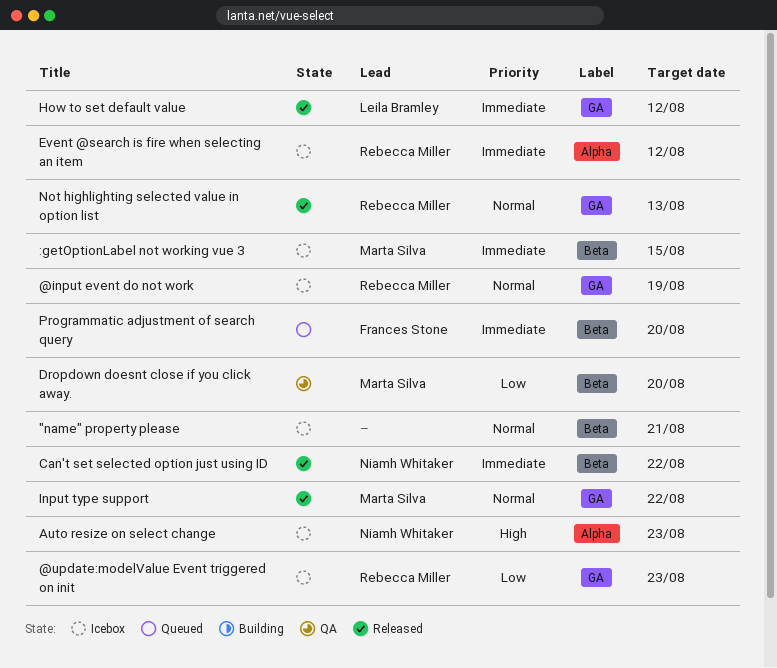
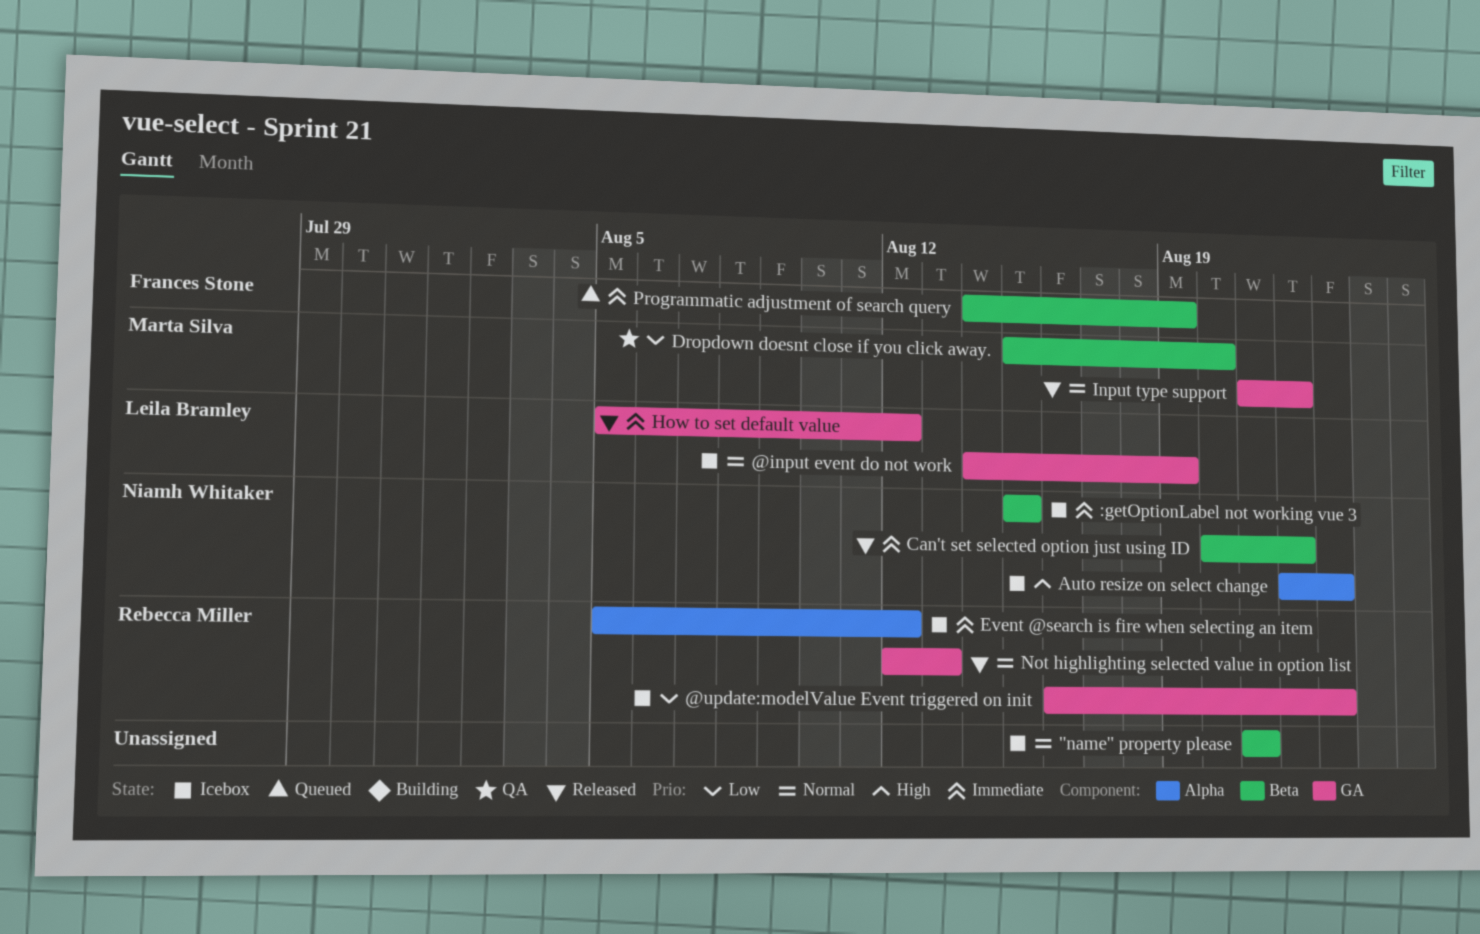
:getOptionLabel not working vue 3, owner: Marta Silva -> Niamh Whitaker
@input event do not work, owner: Rebecca Miller -> Leila Bramley
Programmatic adjustment of search query, due: Aug 20 -> Aug 19

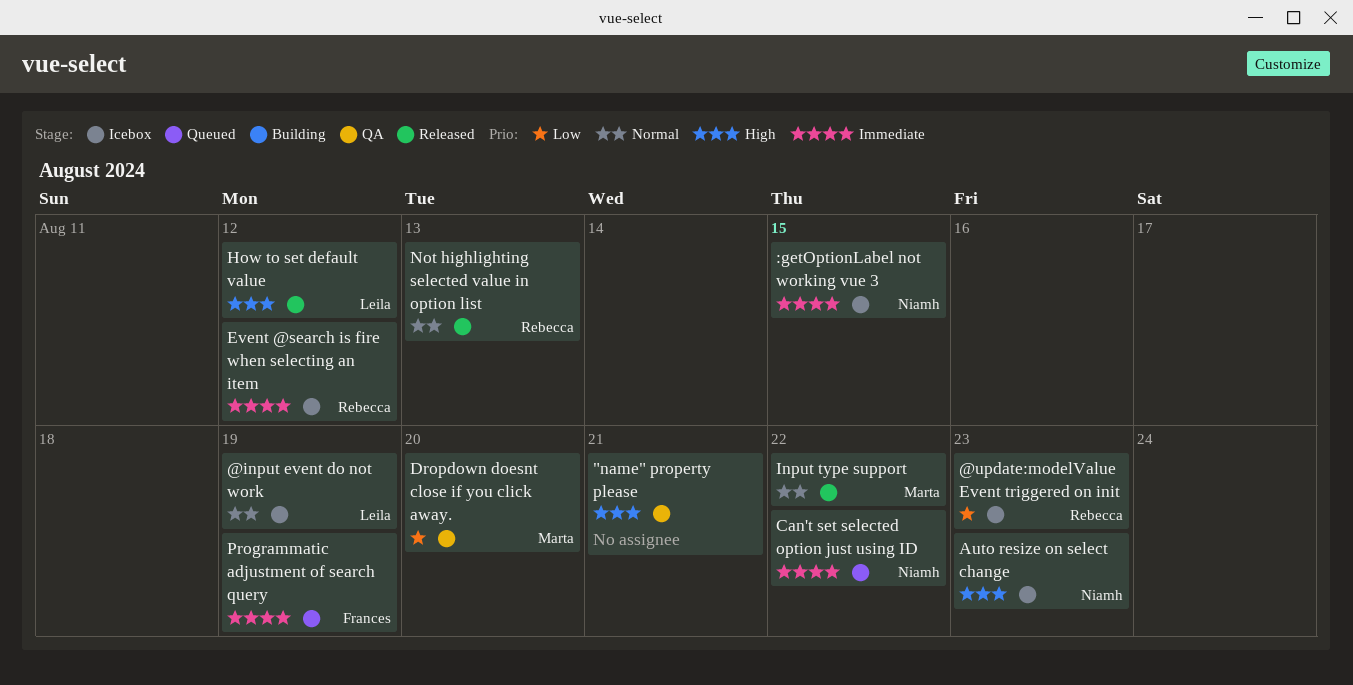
"name" property please, status: Icebox -> QA
"name" property please, priority: Normal -> High
Can't set selected option just using ID, status: Released -> Queued
How to set default value, priority: Immediate -> High

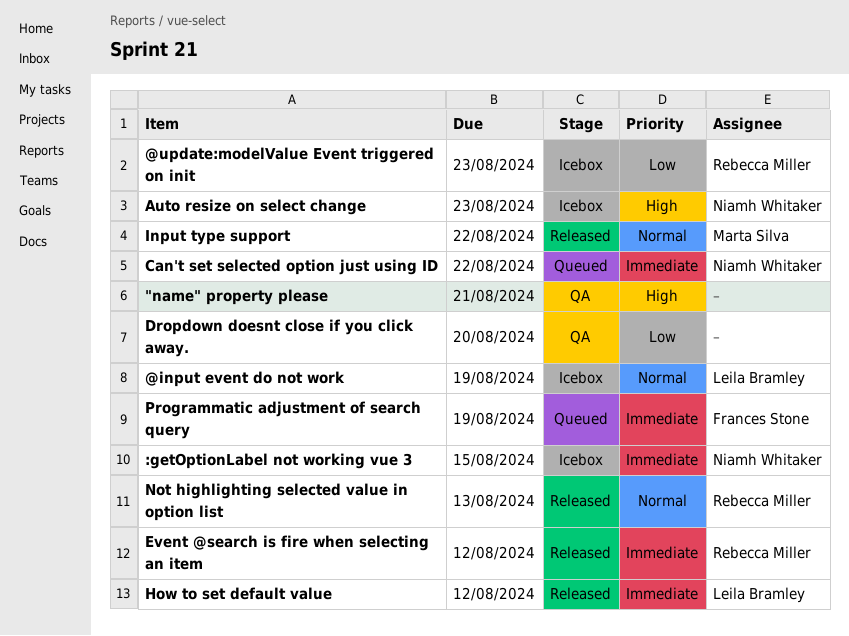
Dropdown doesnt close if you click away., owner: Marta Silva -> none
Event @search is fire when selecting an item, status: Icebox -> Released
How to set default value, priority: High -> Immediate

